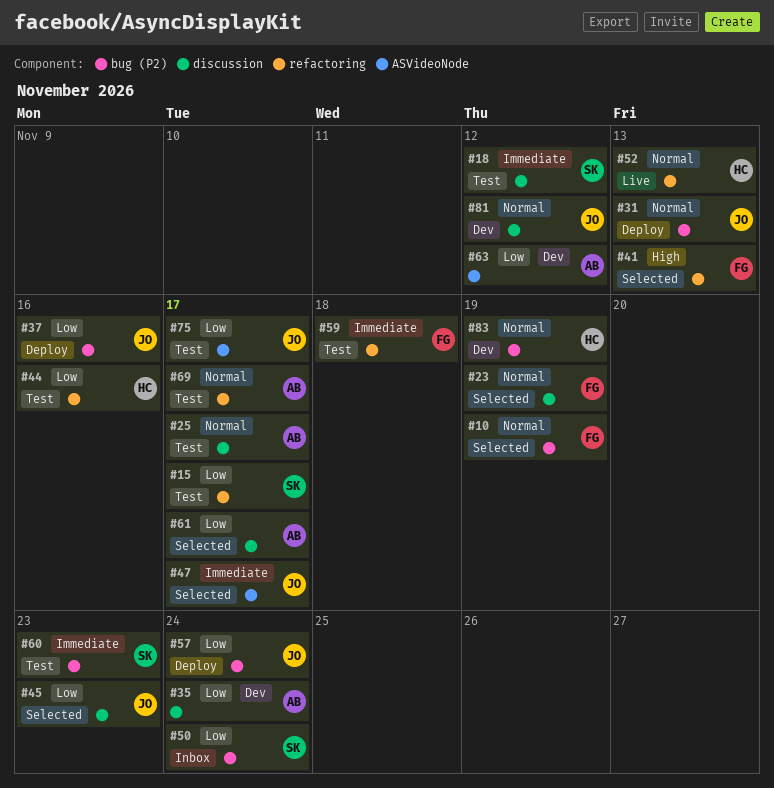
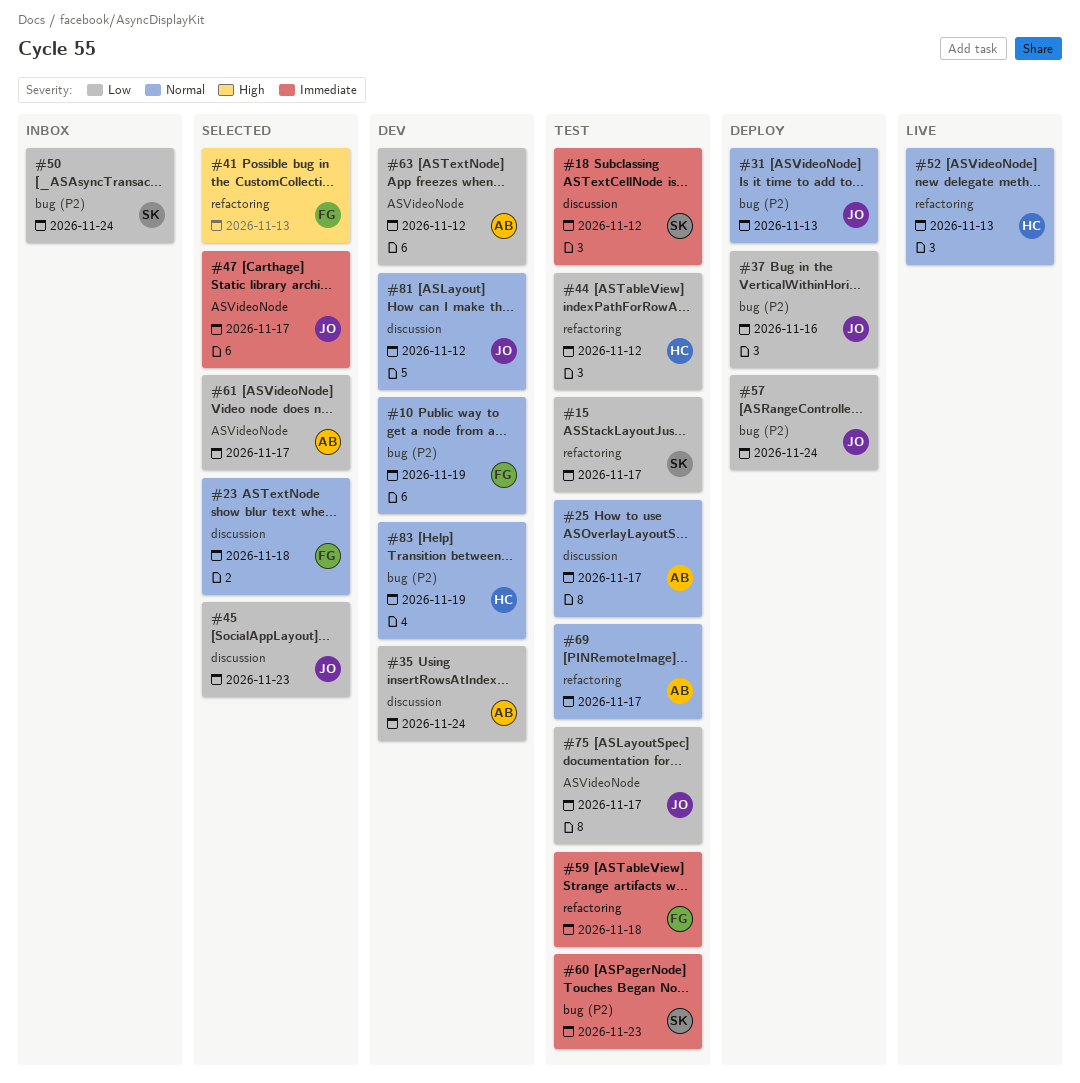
#10, status: Selected -> Dev
#23, due: Nov 19 -> Nov 18
#44, due: Nov 16 -> Nov 12
#61, label: discussion -> ASVideoNode

